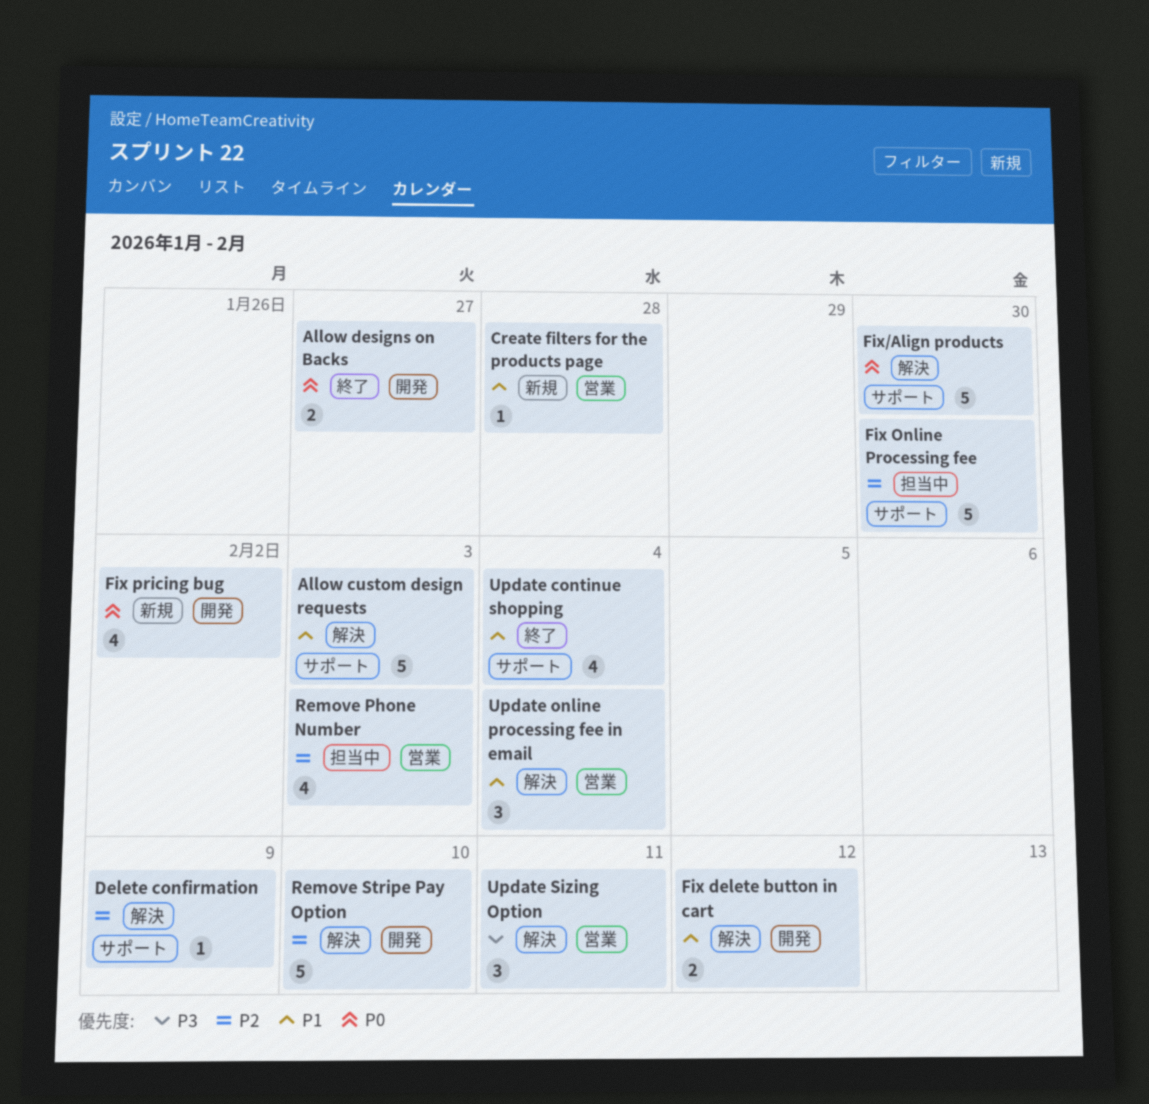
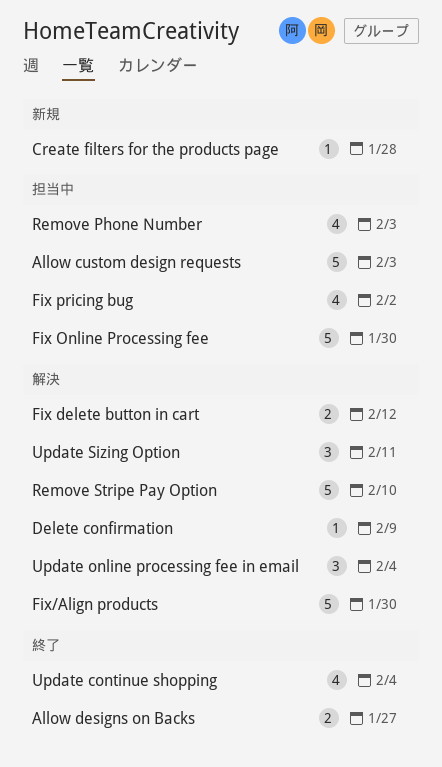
Allow custom design requests, status: 解決 -> 担当中
Fix pricing bug, status: 新規 -> 担当中

